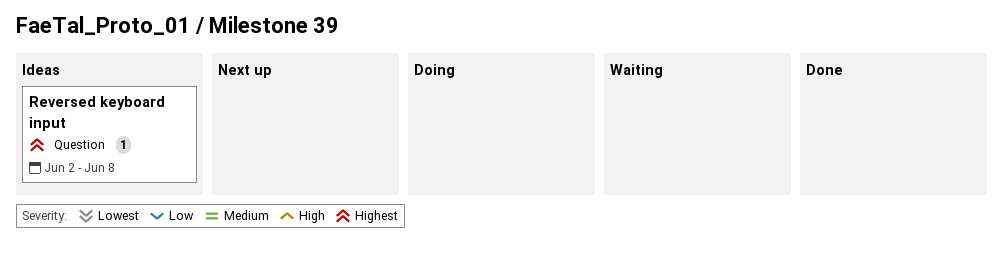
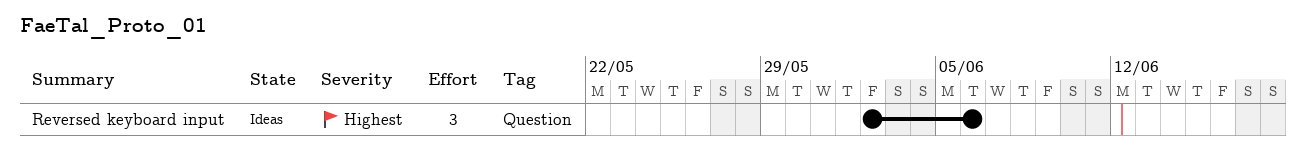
Reversed keyboard input, estimate: 1 -> 3
Reversed keyboard input, due: Jun 8 -> Jun 6

